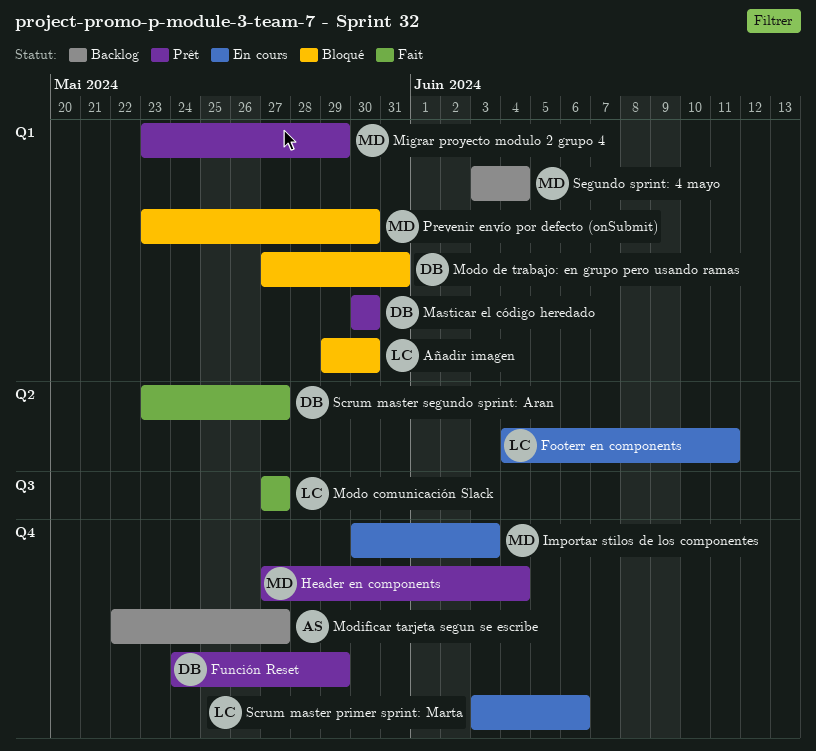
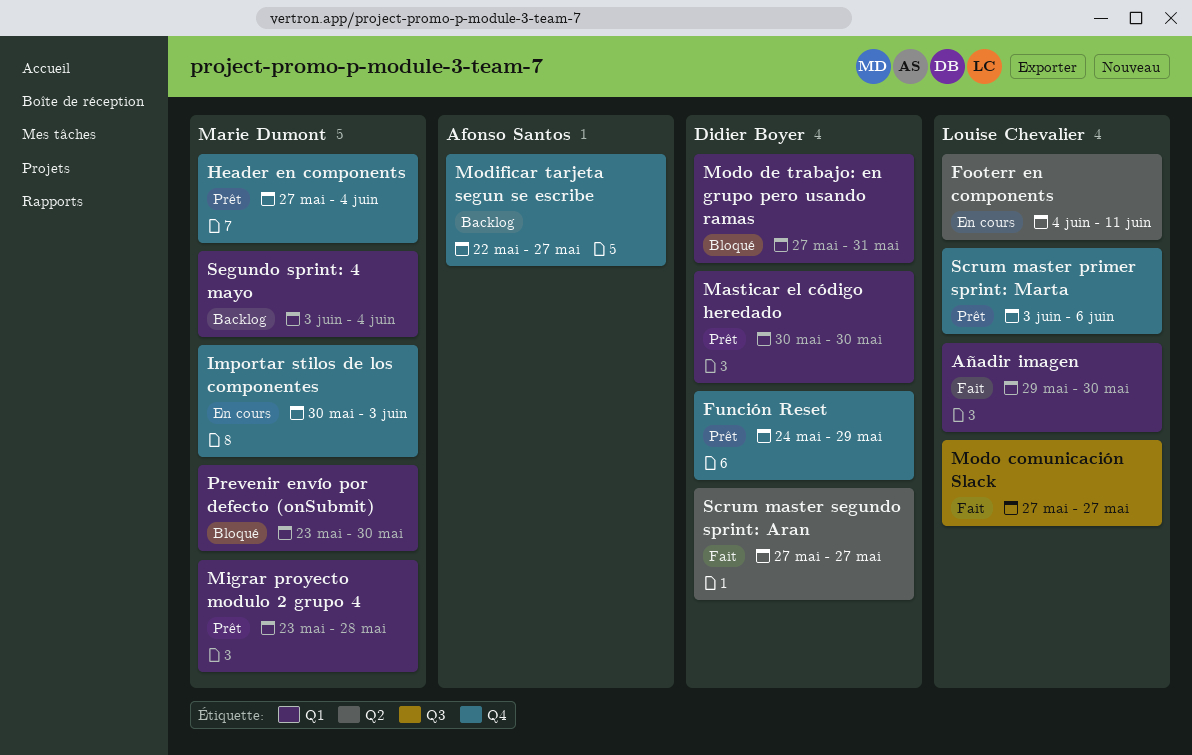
Añadir imagen, status: Bloqué -> Fait
Migrar proyecto modulo 2 grupo 4, due: May 29 -> May 28
Scrum master primer sprint: Marta, status: En cours -> Prêt
Scrum master segundo sprint: Aran, start: May 23 -> May 27

